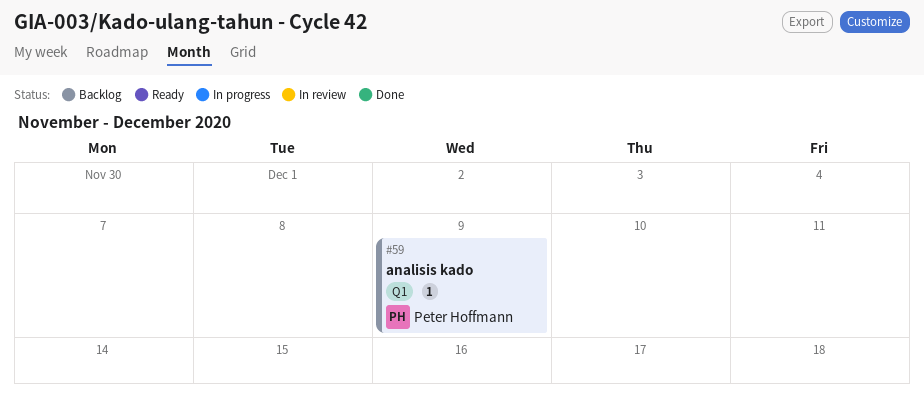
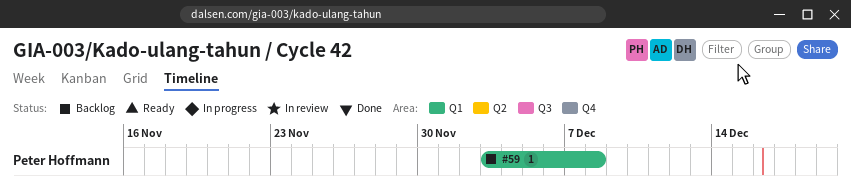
#59, due: Dec 9 -> Dec 8

